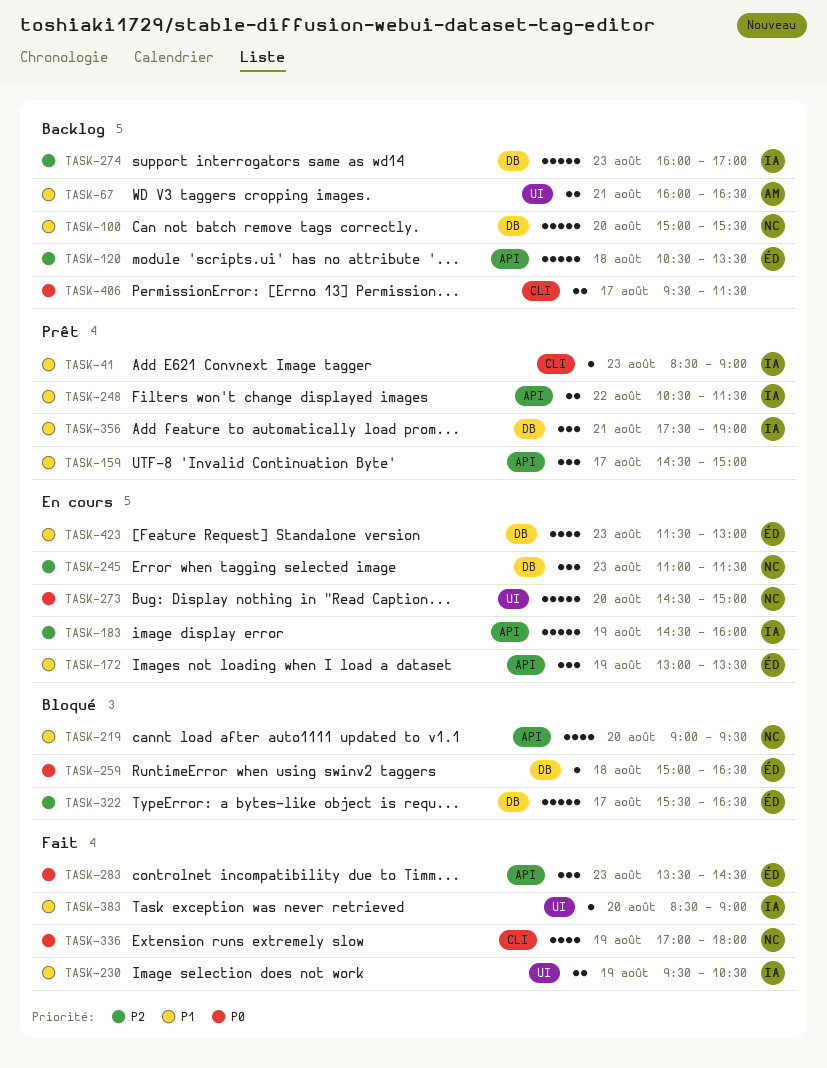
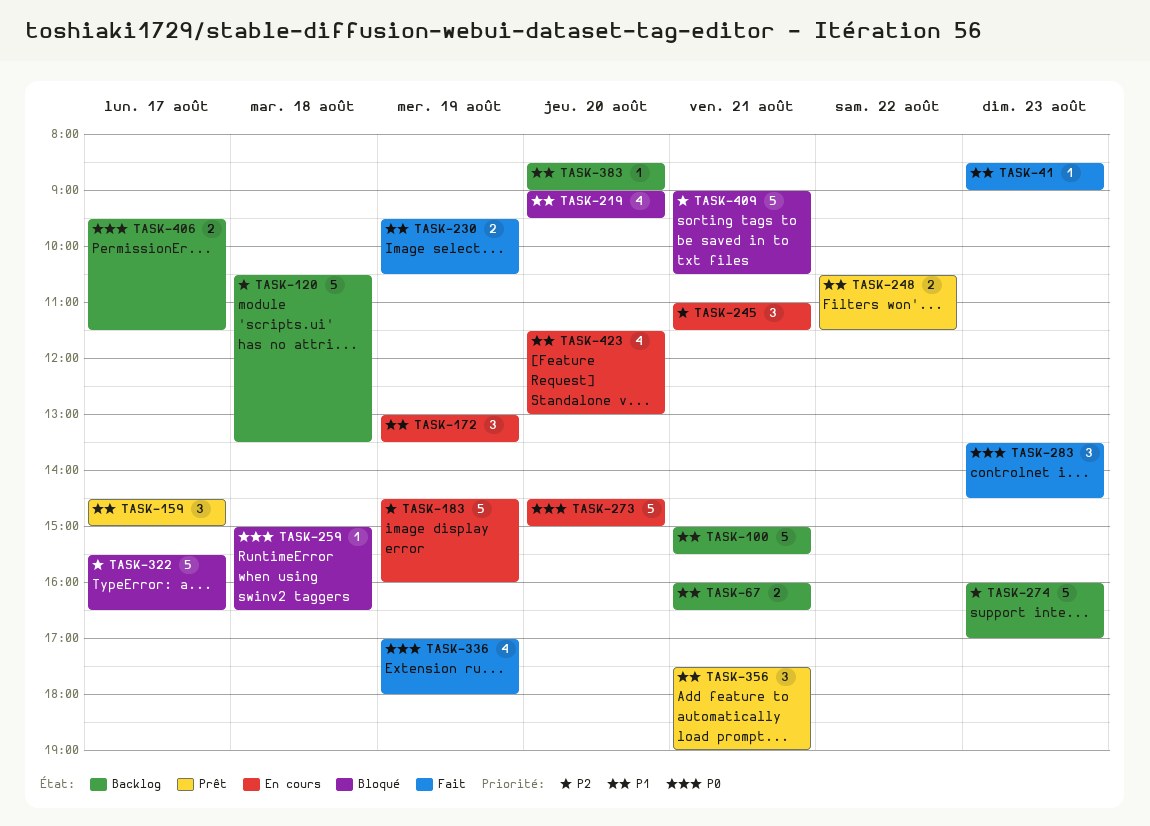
TASK-41, status: Prêt -> Fait
TASK-100, day: Aug 20 -> Aug 21
TASK-245, day: Aug 23 -> Aug 21
TASK-383, status: Fait -> Backlog
TASK-409: none -> present
TASK-423, day: Aug 23 -> Aug 20

